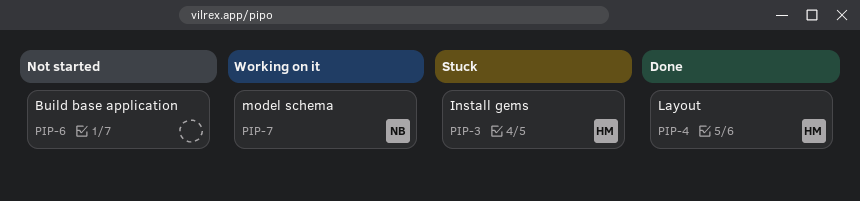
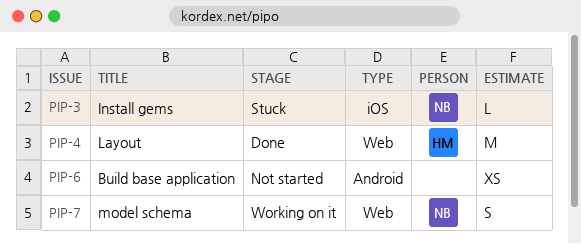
PIP-3, owner: HM -> NB

